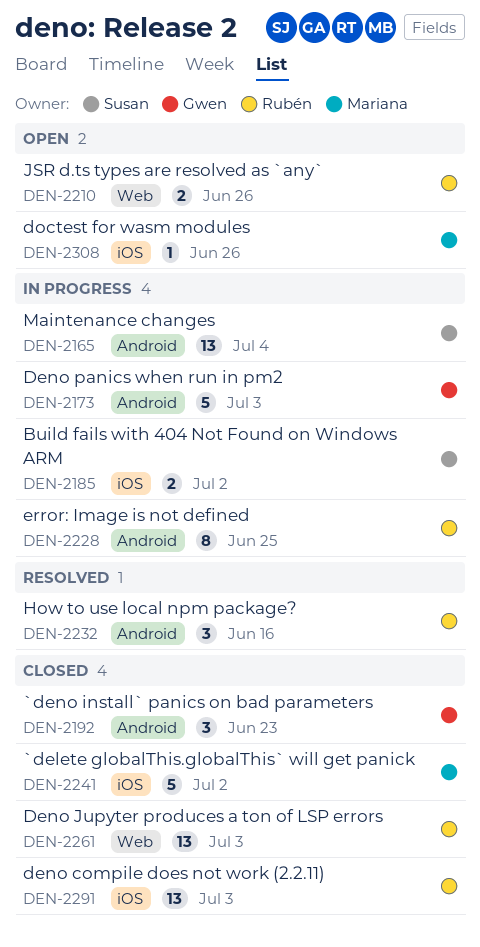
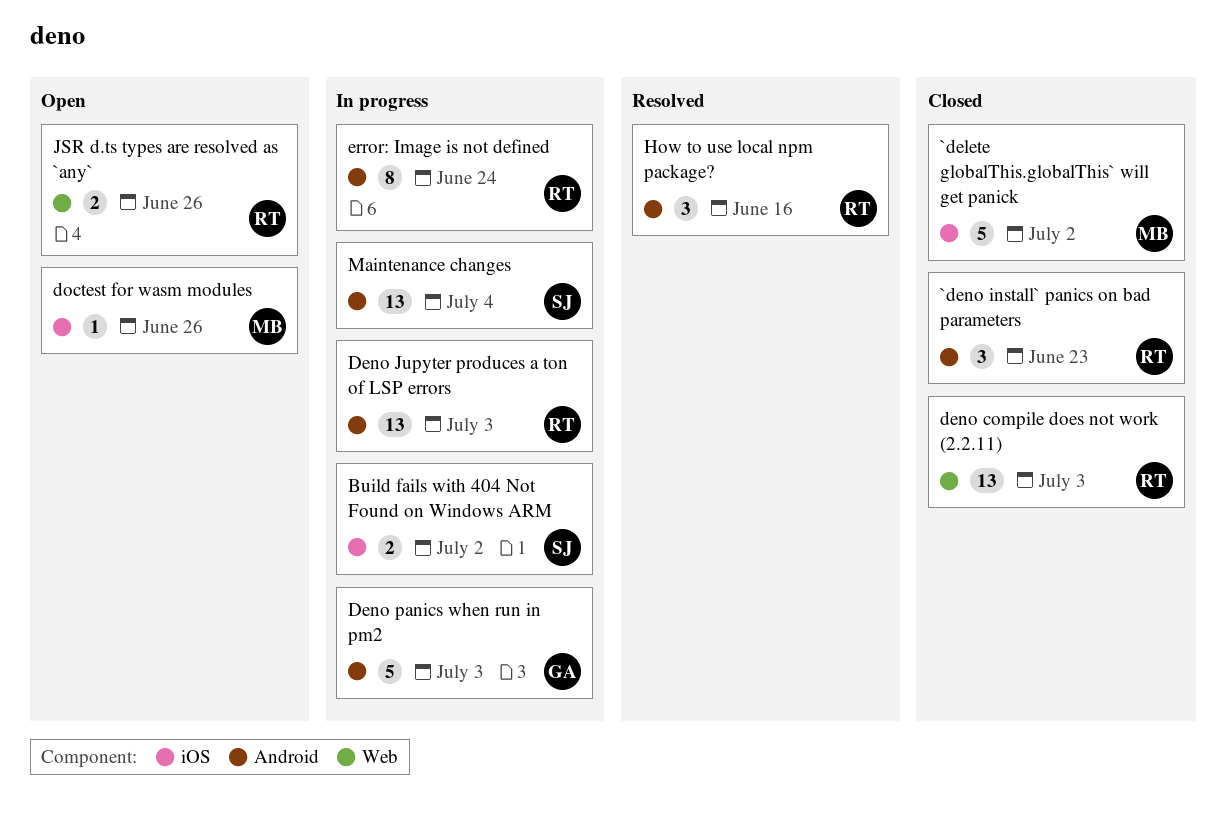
`deno install` panics on bad parameters, owner: Gwen -> Rubén
deno compile does not work (2.2.11), label: iOS -> Web
Deno Jupyter produces a ton of LSP errors, status: Closed -> In progress
Deno Jupyter produces a ton of LSP errors, label: Web -> Android
error: Image is not defined, due: Jun 25 -> Jun 24

